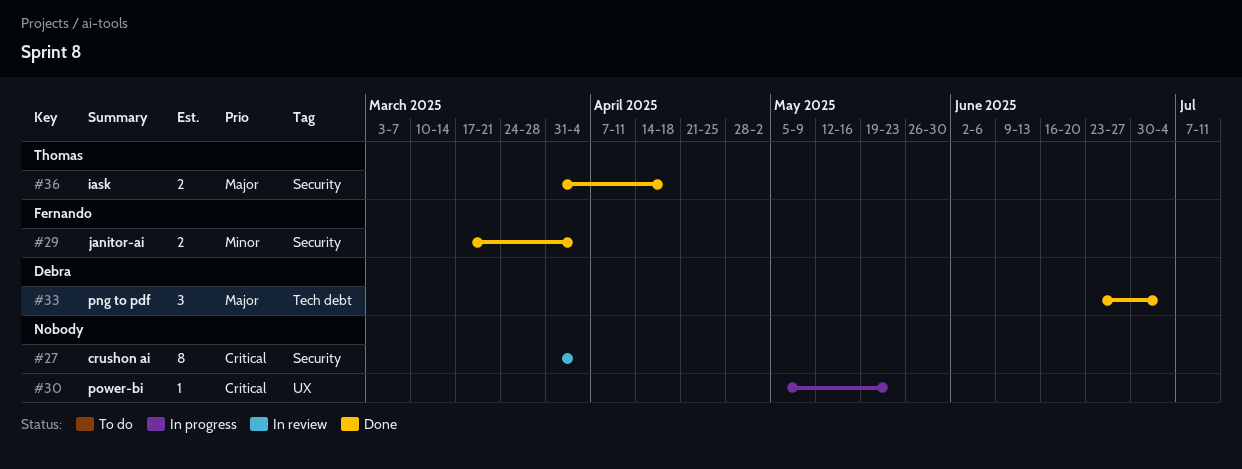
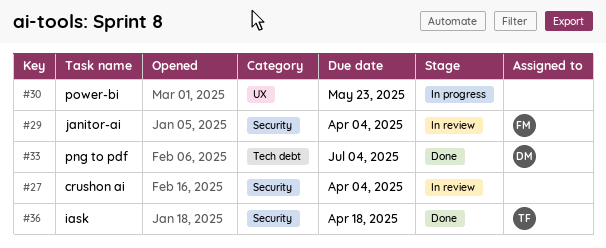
#29, status: Done -> In review

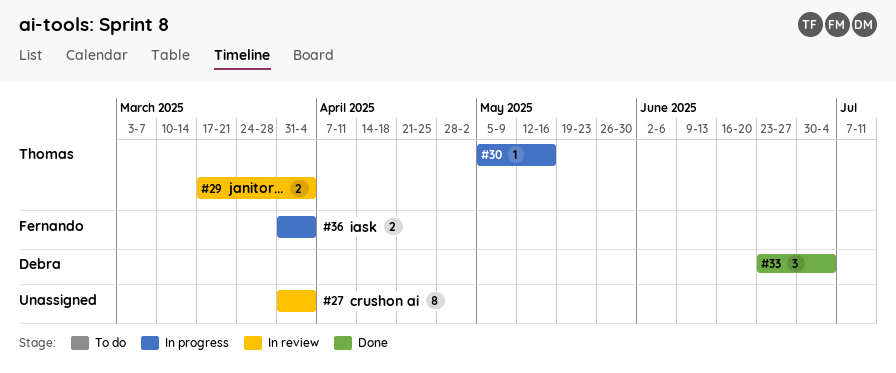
#29, owner: Fernando -> Thomas
#30, owner: none -> Thomas
#30, due: May 23 -> May 16
#36, status: Done -> In progress
#36, owner: Thomas -> Fernando
#36, due: Apr 18 -> Apr 4

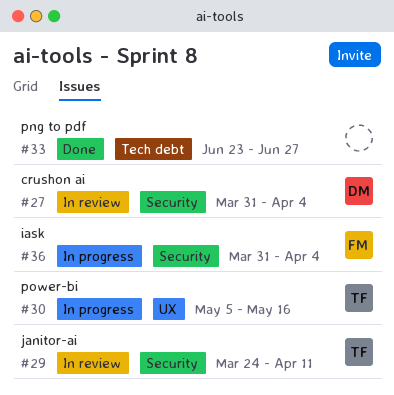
#27, owner: none -> Debra
#29, start: Mar 17 -> Mar 24
#29, due: Apr 4 -> Apr 11
#33, owner: Debra -> none
#33, due: Jul 4 -> Jun 27

